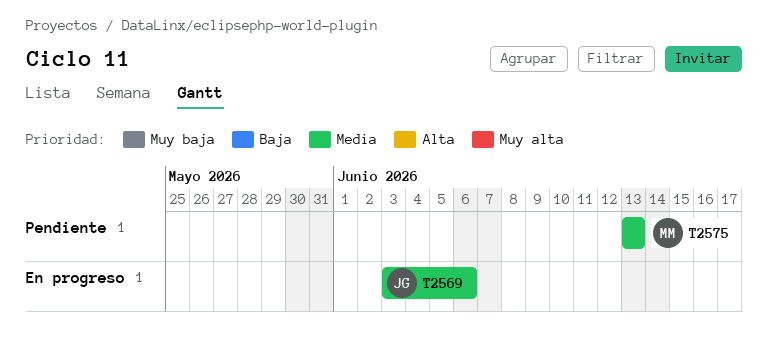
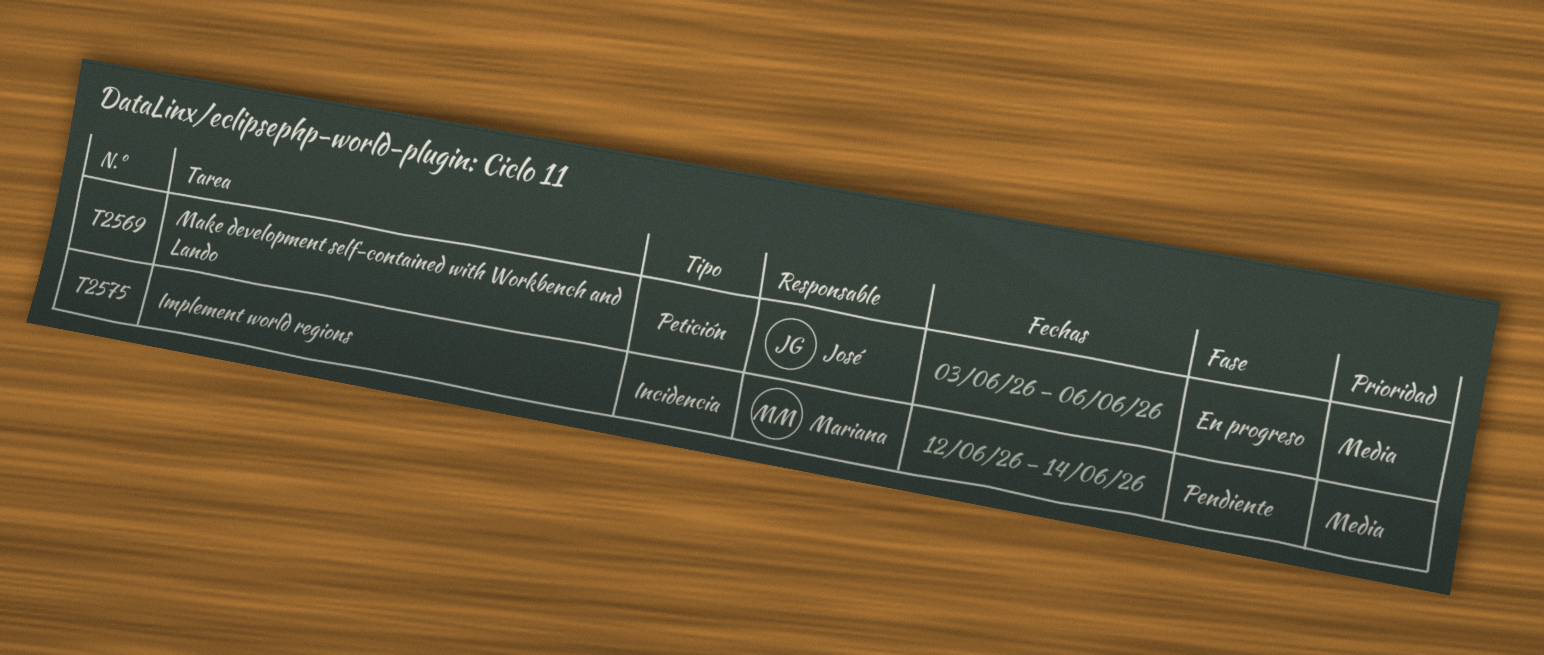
T2575, start: Jun 13 -> Jun 12
T2575, due: Jun 13 -> Jun 14

